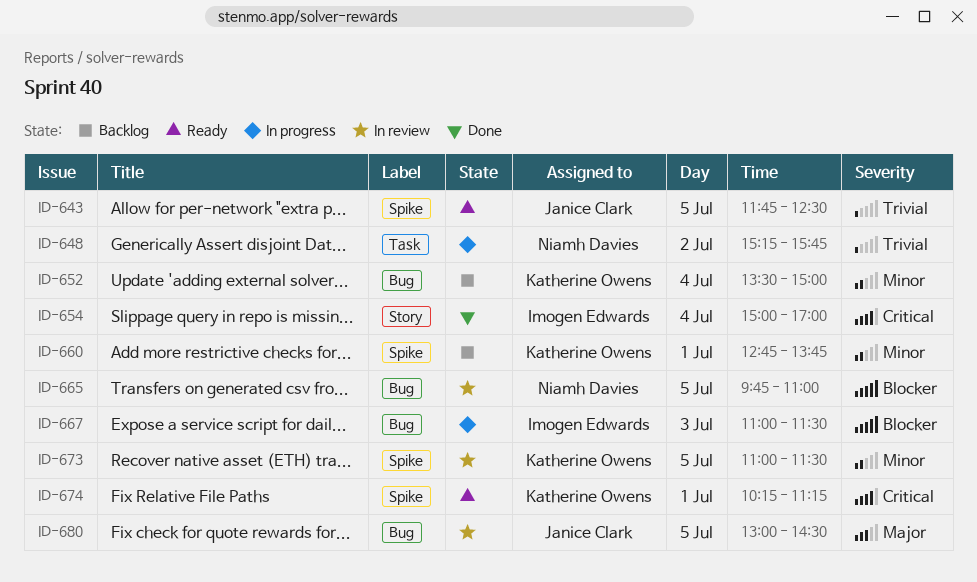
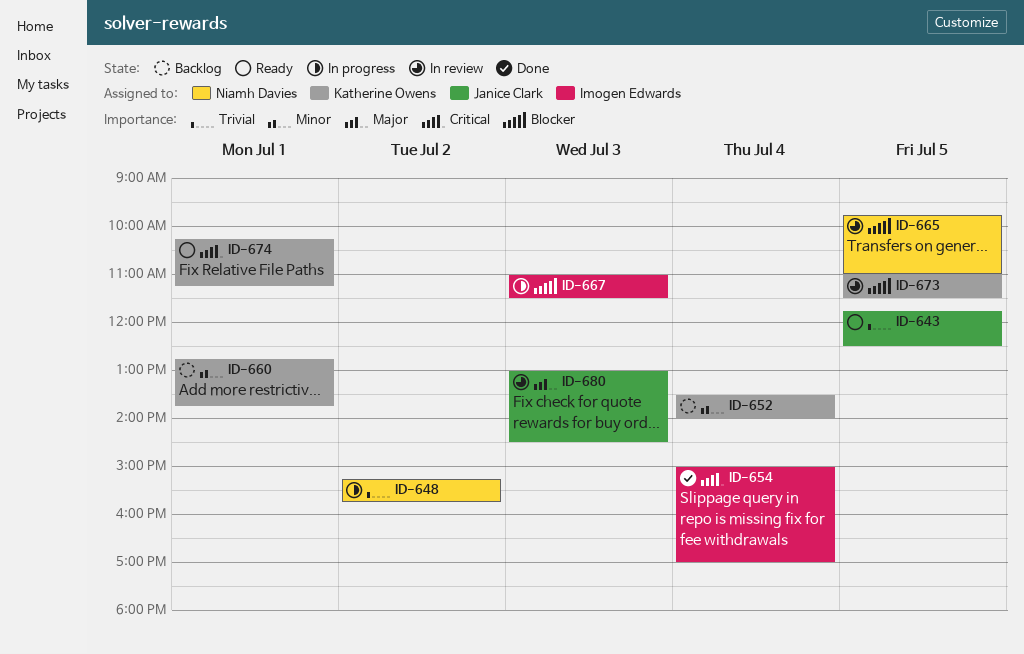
ID-652, ends: 15:00 -> 14:00
ID-673, priority: Minor -> Blocker
ID-680, day: Jul 5 -> Jul 3

